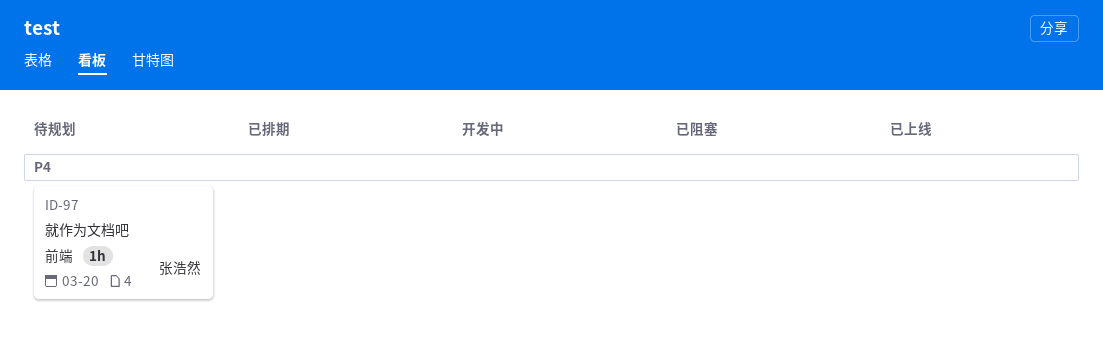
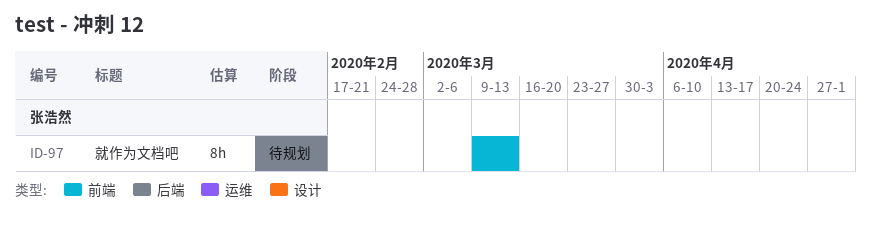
ID-97, estimate: 1h -> 8h
ID-97, due: Mar 20 -> Mar 13

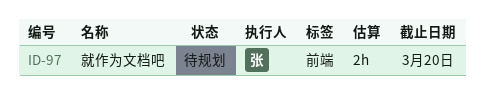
ID-97, estimate: 8h -> 2h
ID-97, due: Mar 13 -> Mar 20

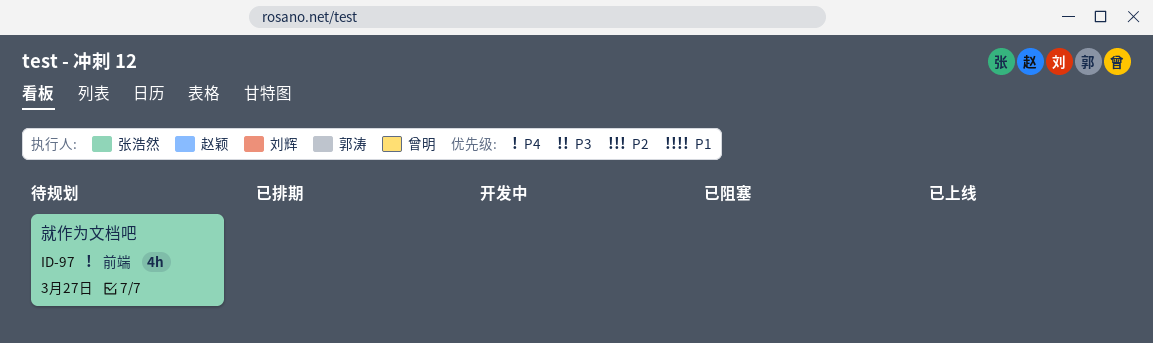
ID-97, estimate: 2h -> 4h
ID-97, due: Mar 20 -> Mar 27

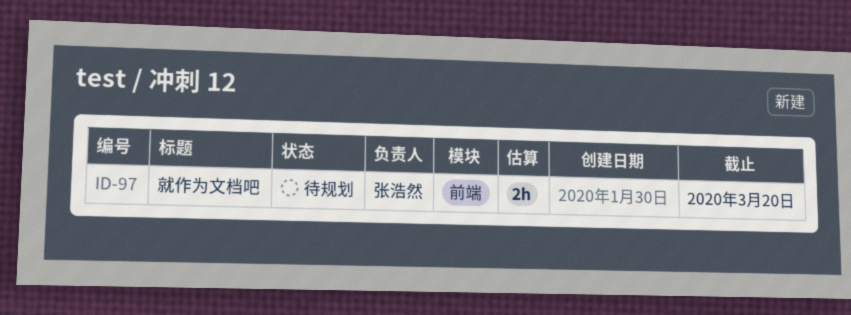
ID-97, estimate: 4h -> 2h
ID-97, due: Mar 27 -> Mar 20

